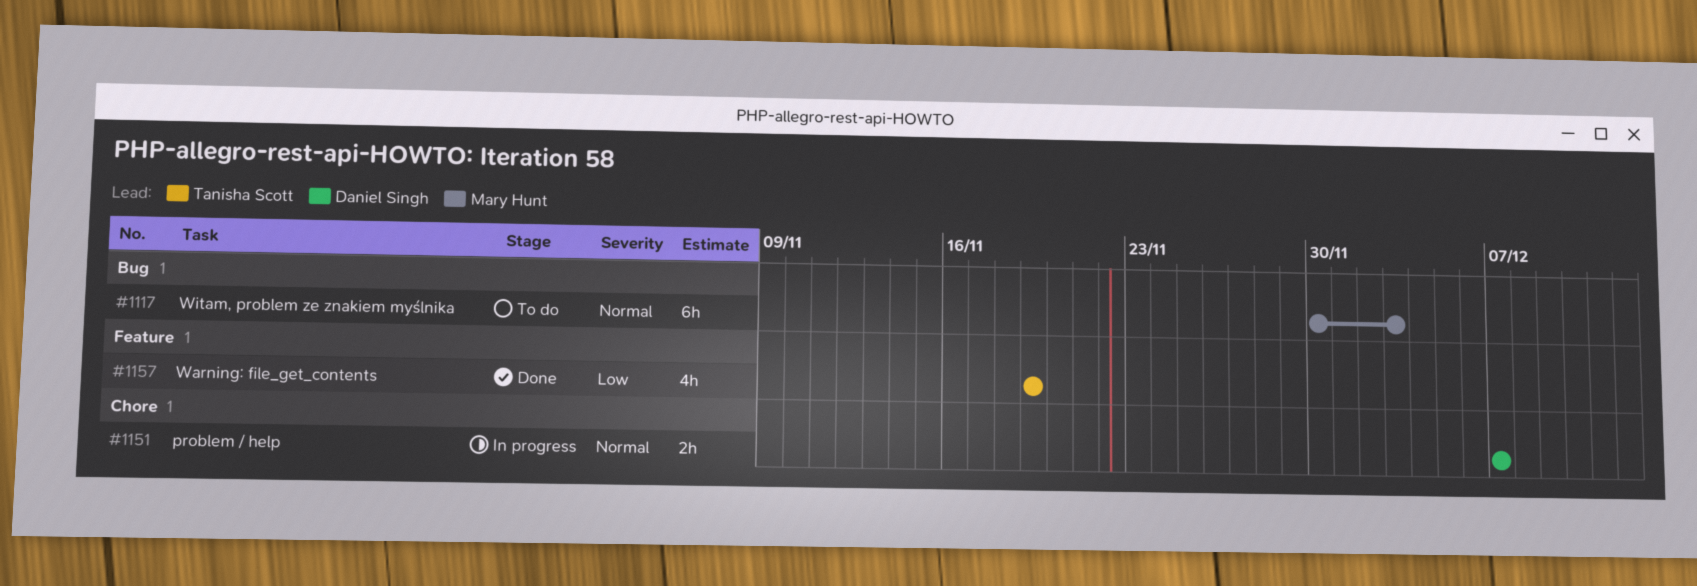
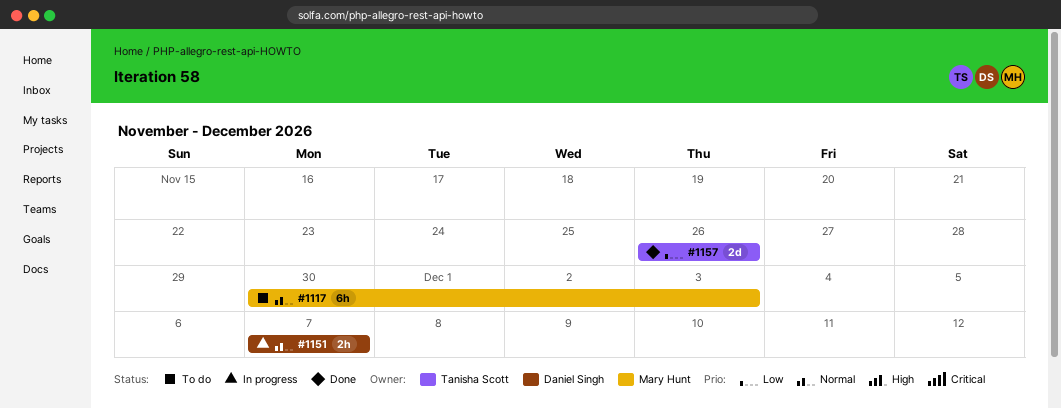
#1157, estimate: 4h -> 2d
#1157, start: Nov 19 -> Nov 26
#1157, due: Nov 19 -> Nov 26

